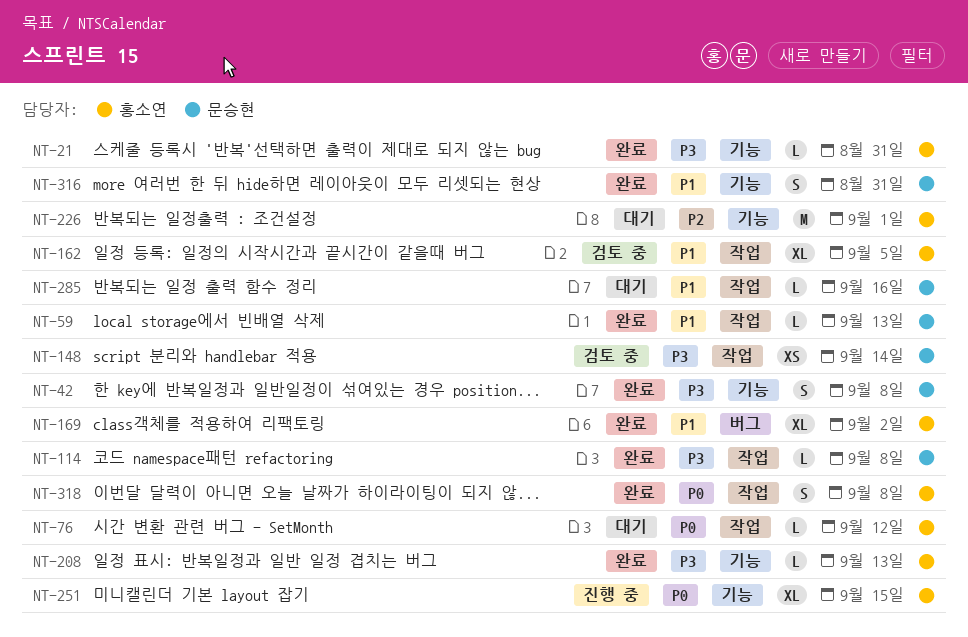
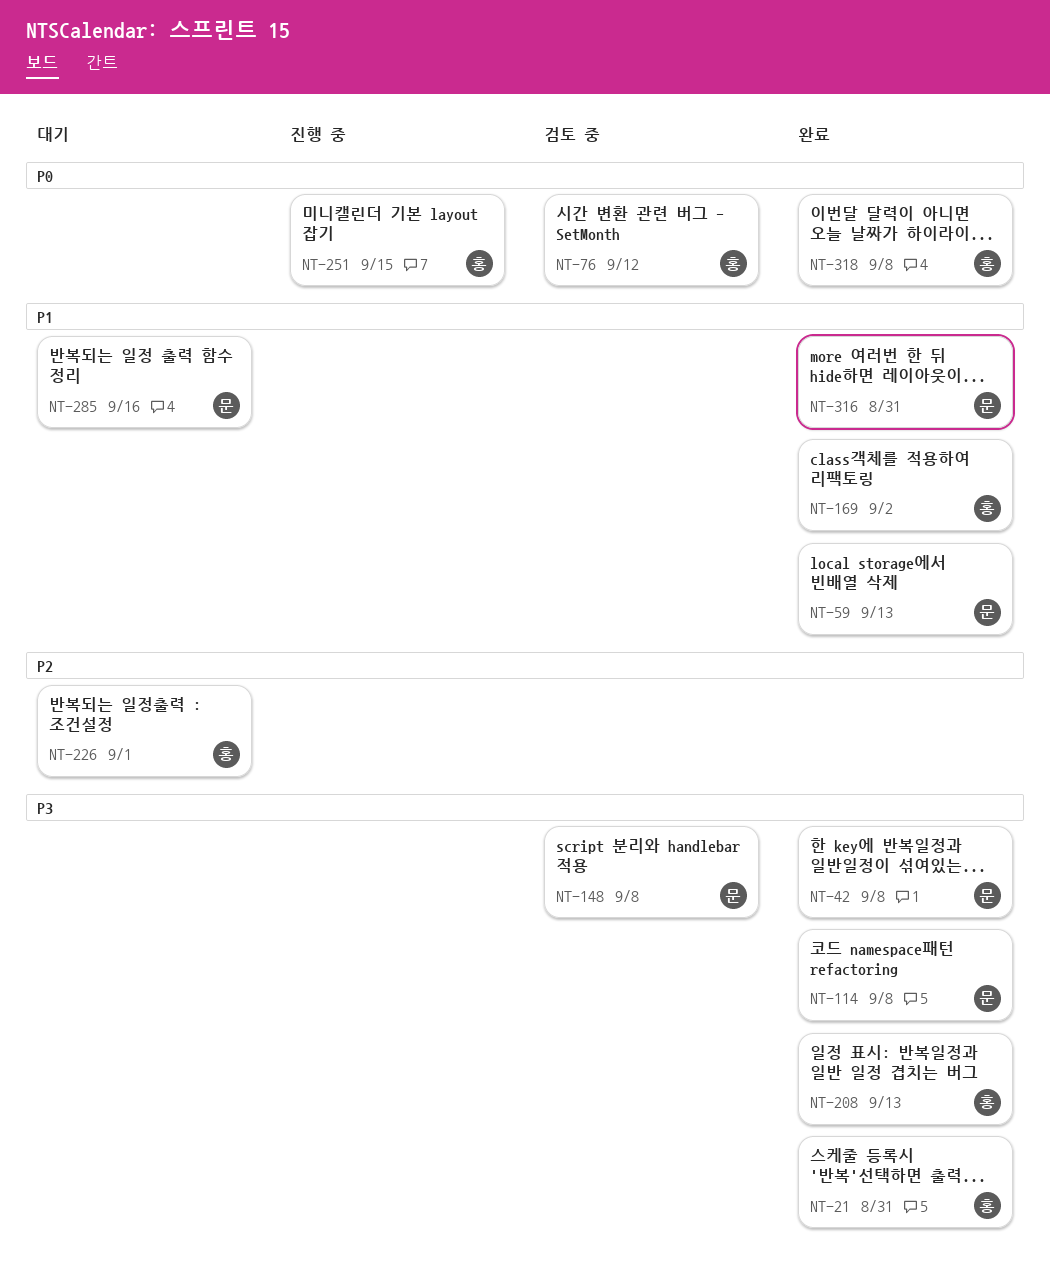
NT-76, status: 대기 -> 검토 중
NT-148, due: Sep 14 -> Sep 8
NT-162: present -> none

